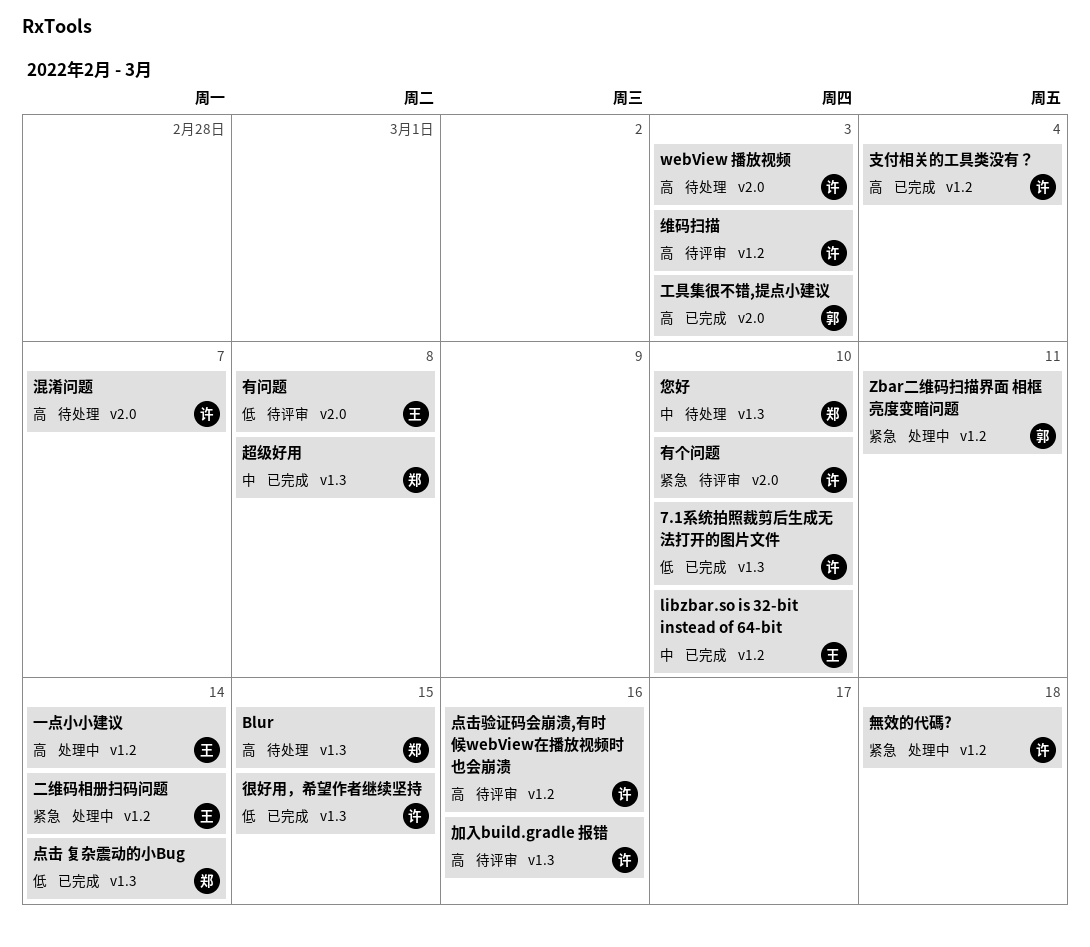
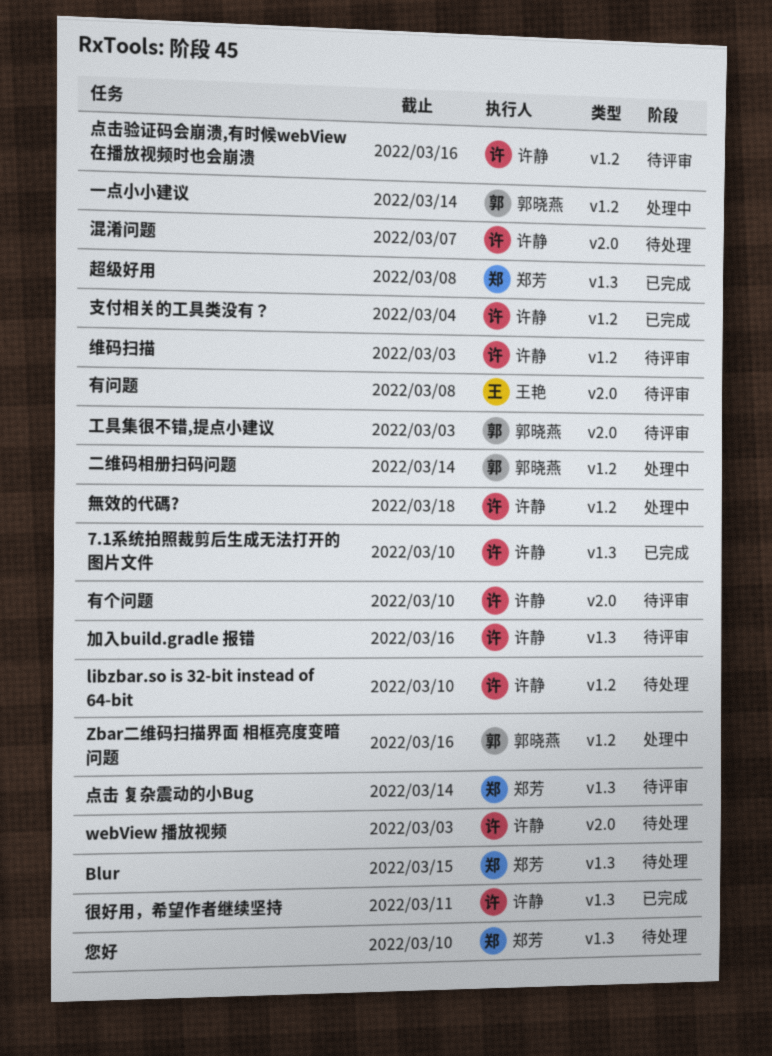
libzbar.so is 32-bit instead of 64-bit, status: 已完成 -> 待处理
libzbar.so is 32-bit instead of 64-bit, owner: 王艳 -> 许静
Zbar二维码扫描界面 相框亮度变暗问题, due: Mar 11 -> Mar 16
一点小小建议, owner: 王艳 -> 郭晓燕
二维码相册扫码问题, owner: 王艳 -> 郭晓燕
工具集很不错,提点小建议, status: 已完成 -> 待评审
很好用，希望作者继续坚持, due: Mar 15 -> Mar 11
点击 复杂震动的小Bug, status: 已完成 -> 待评审

